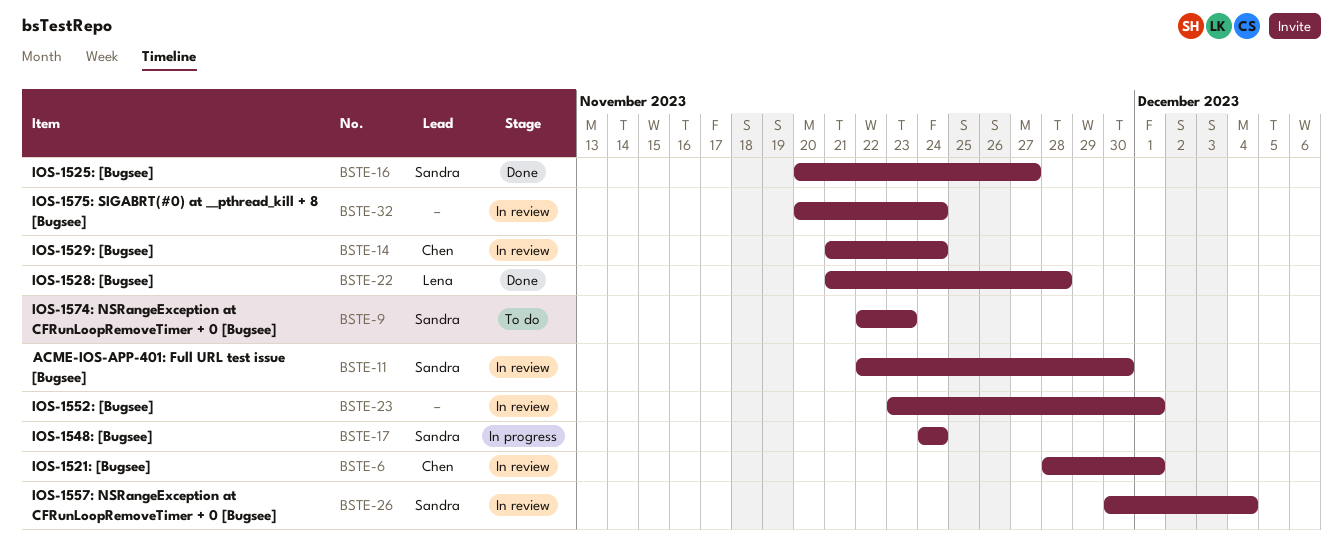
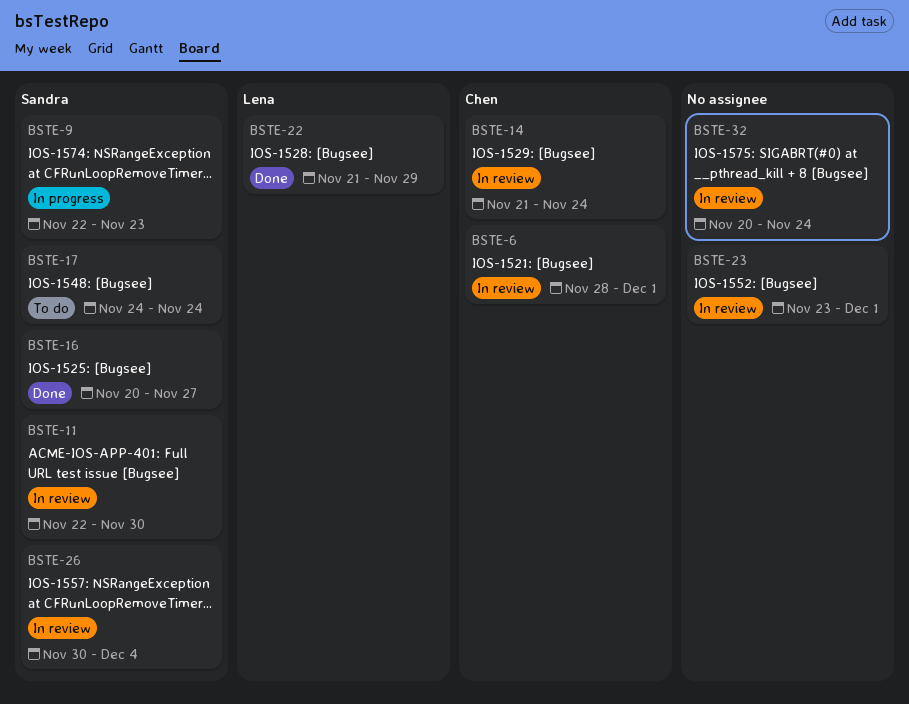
BSTE-9, status: To do -> In progress
BSTE-17, status: In progress -> To do
BSTE-22, due: Nov 28 -> Nov 29

